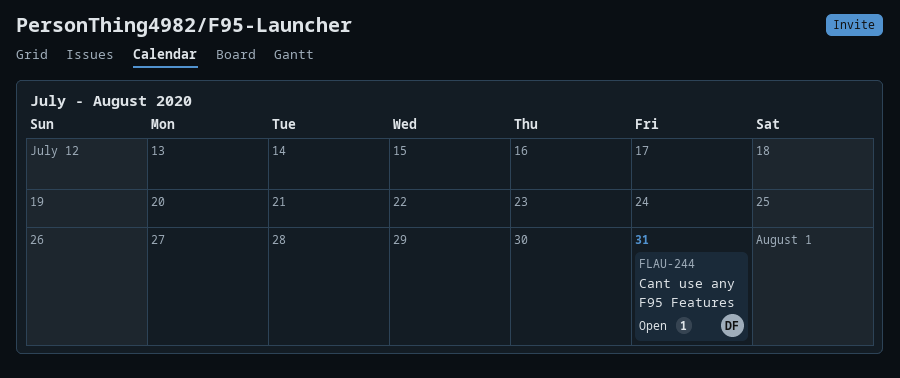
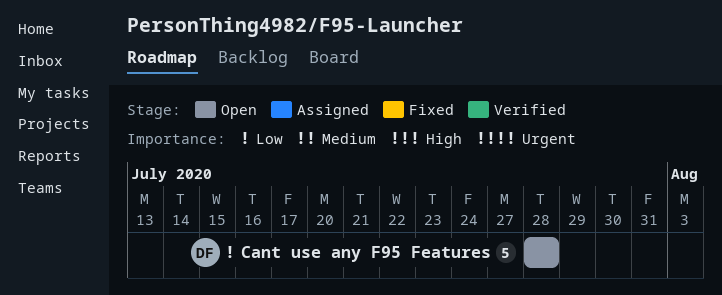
Cant use any F95 Features, estimate: 1 -> 5
Cant use any F95 Features, due: Jul 31 -> Jul 28

